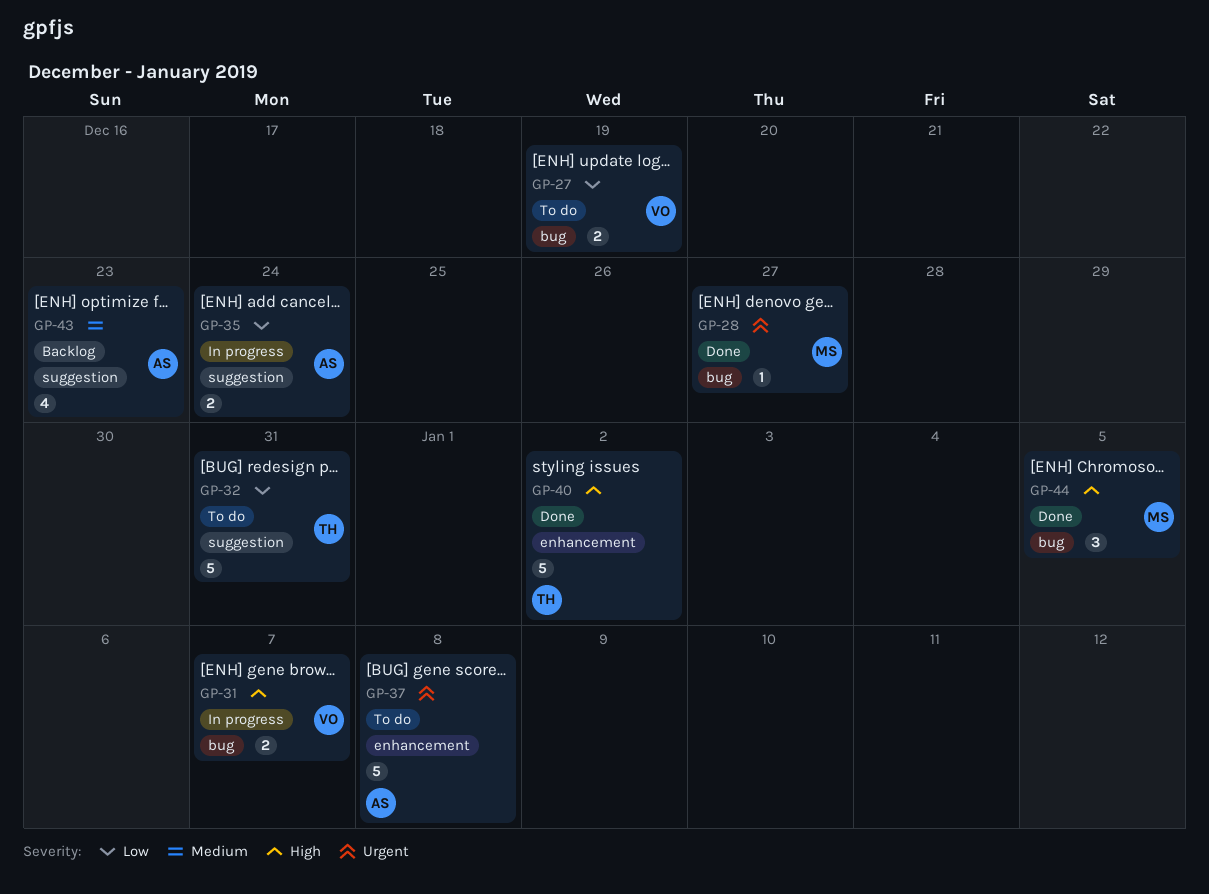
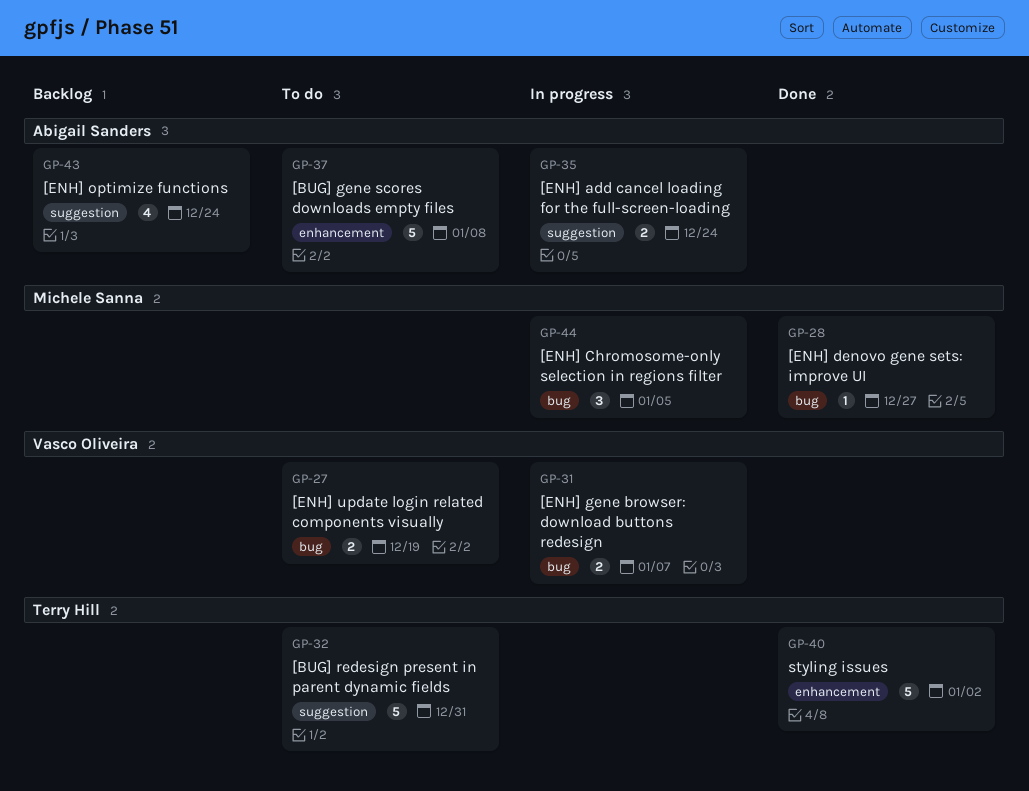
GP-43, due: Dec 23 -> Dec 24
GP-44, status: Done -> In progress

